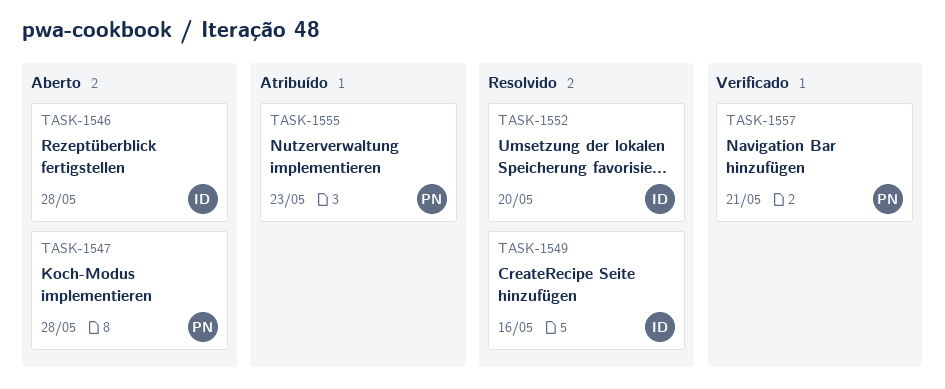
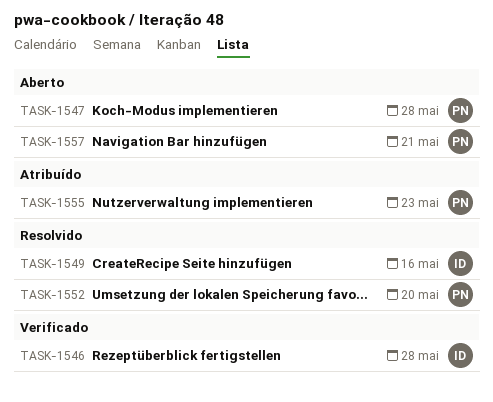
TASK-1546, status: Aberto -> Verificado
TASK-1552, owner: ID -> PN
TASK-1557, status: Verificado -> Aberto

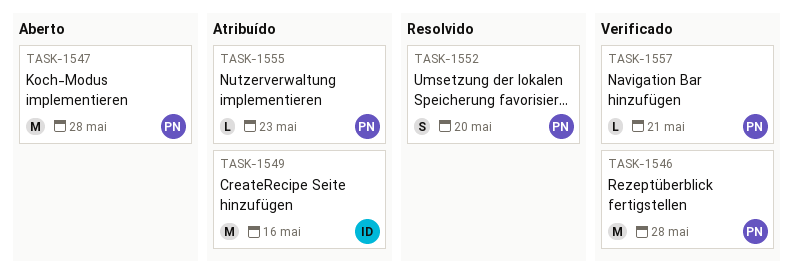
TASK-1546, owner: ID -> PN
TASK-1549, status: Resolvido -> Atribuído
TASK-1557, status: Aberto -> Verificado

